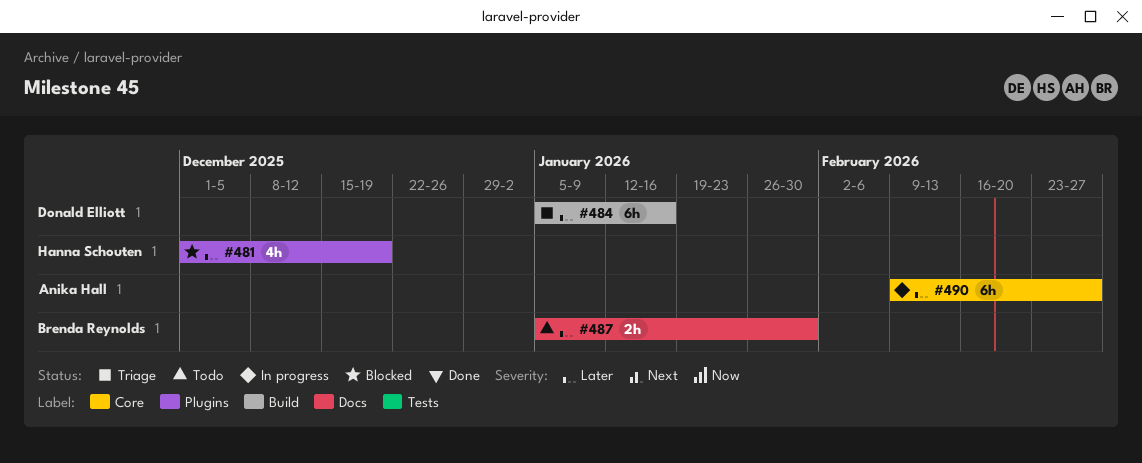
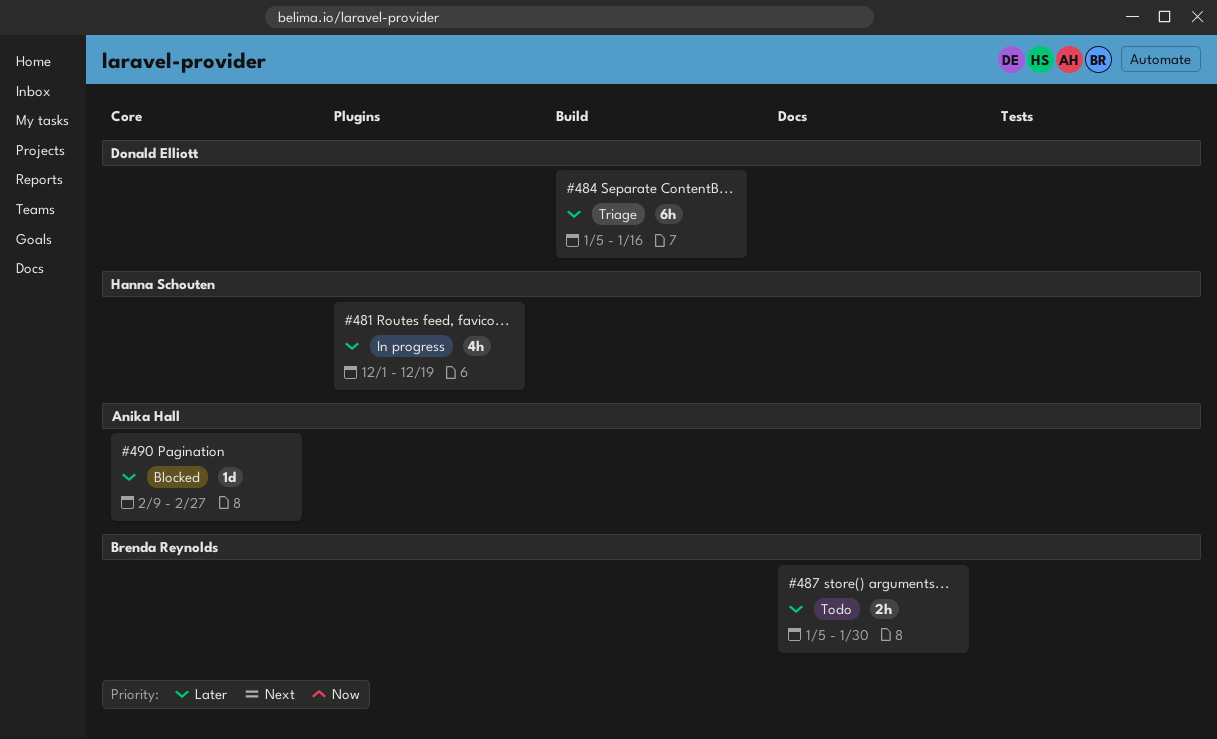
#481, status: Blocked -> In progress
#490, status: In progress -> Blocked
#490, estimate: 6h -> 1d

